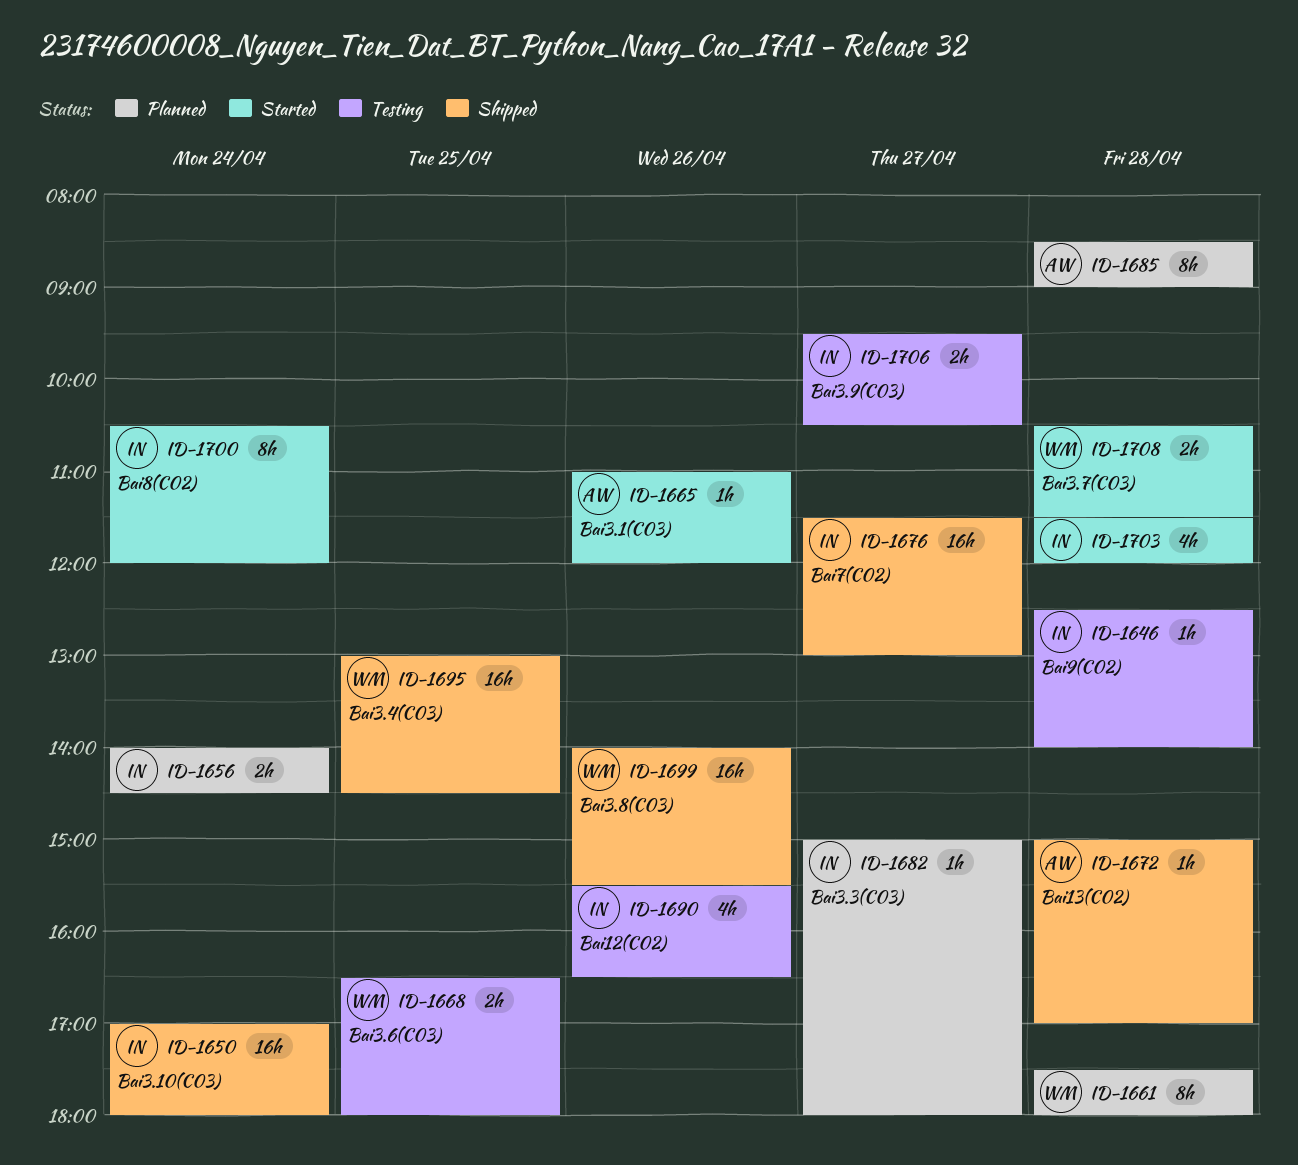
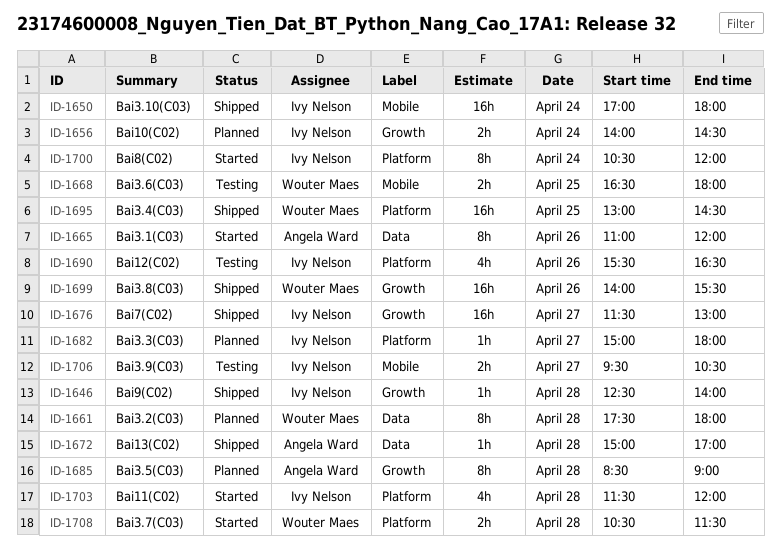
ID-1646, status: Testing -> Shipped
ID-1665, estimate: 1h -> 8h

